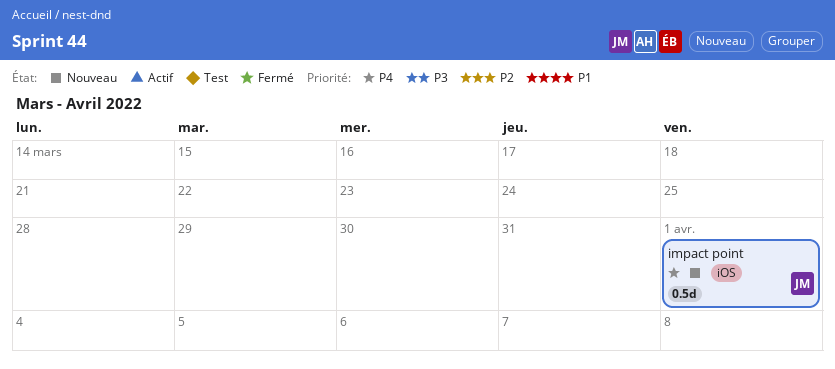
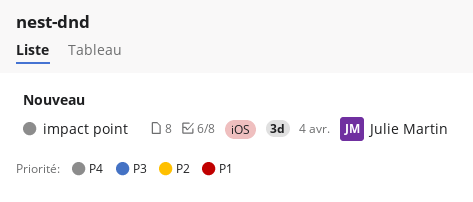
impact point, estimate: 0.5d -> 3d
impact point, due: Apr 1 -> Apr 4

